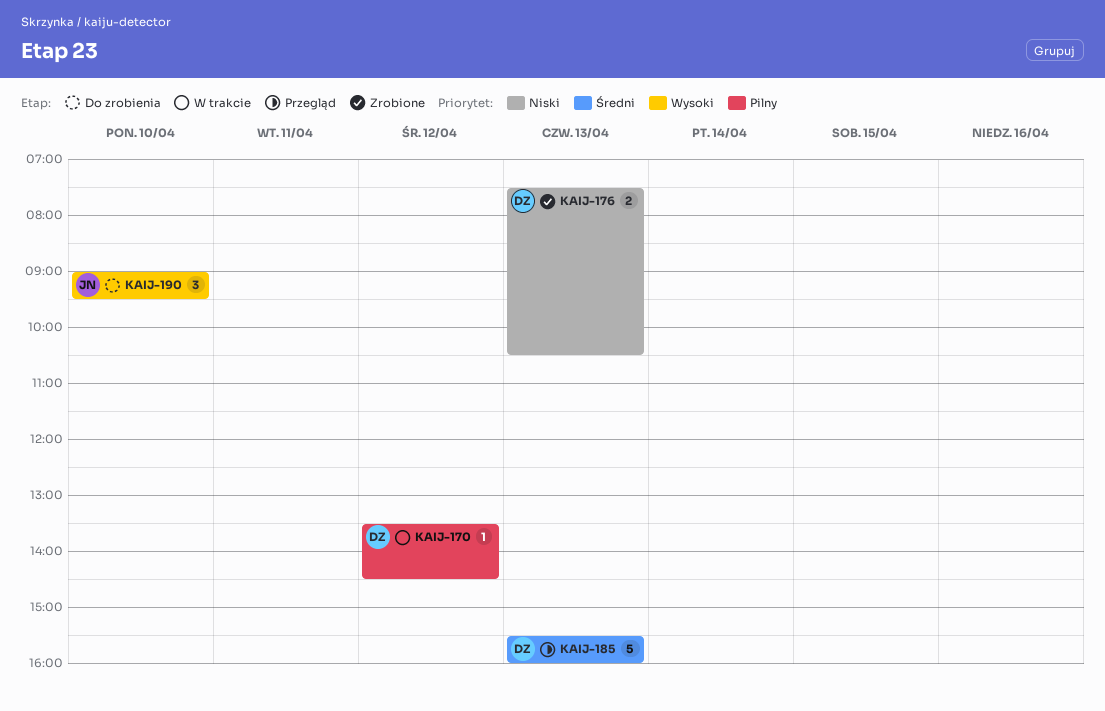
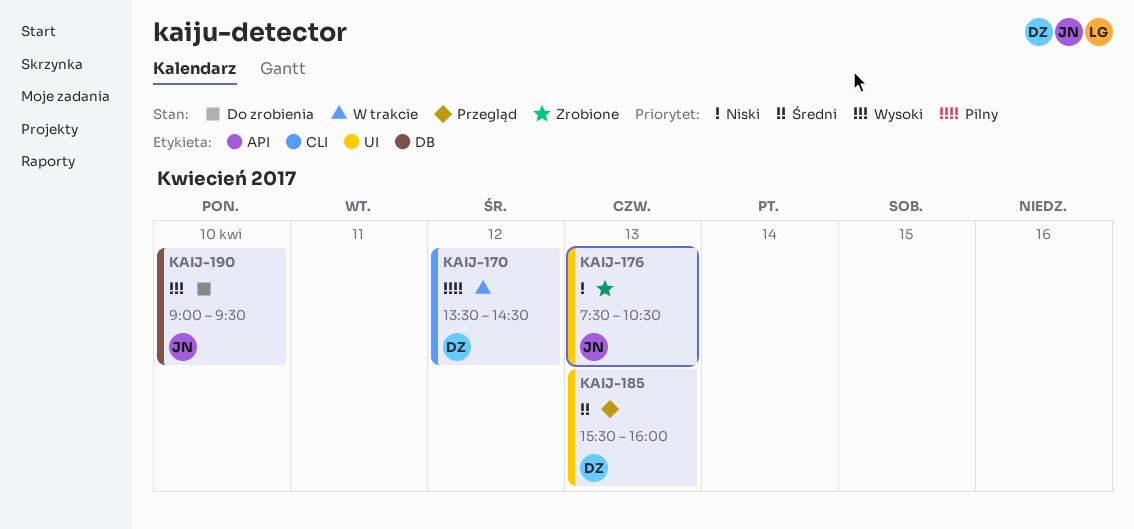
KAIJ-176, owner: DZ -> JN

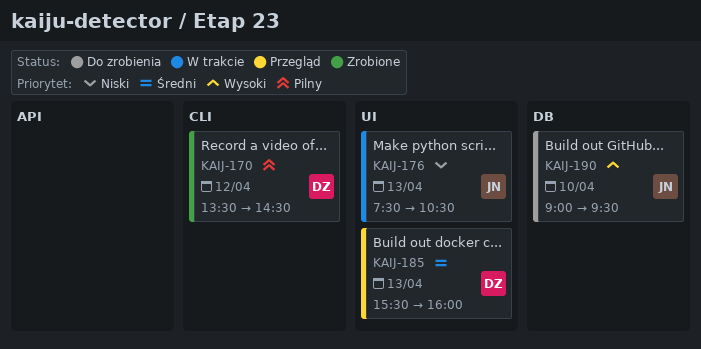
KAIJ-170, status: W trakcie -> Zrobione
KAIJ-176, status: Zrobione -> W trakcie

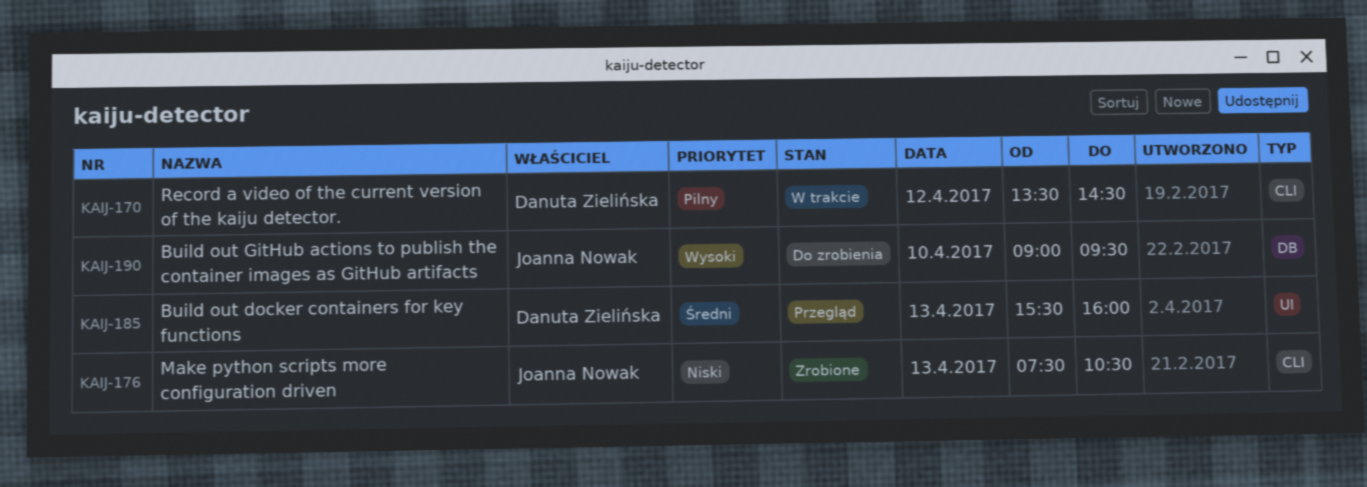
KAIJ-170, status: Zrobione -> W trakcie
KAIJ-176, status: W trakcie -> Zrobione
KAIJ-176, label: UI -> CLI

